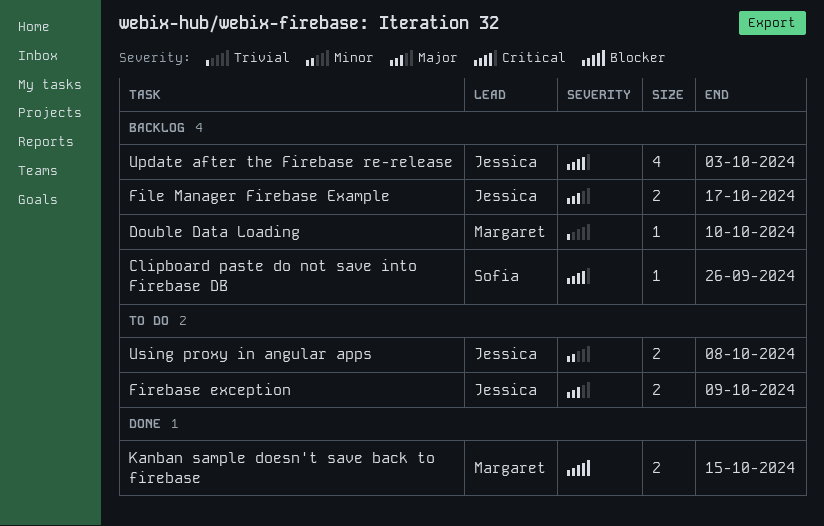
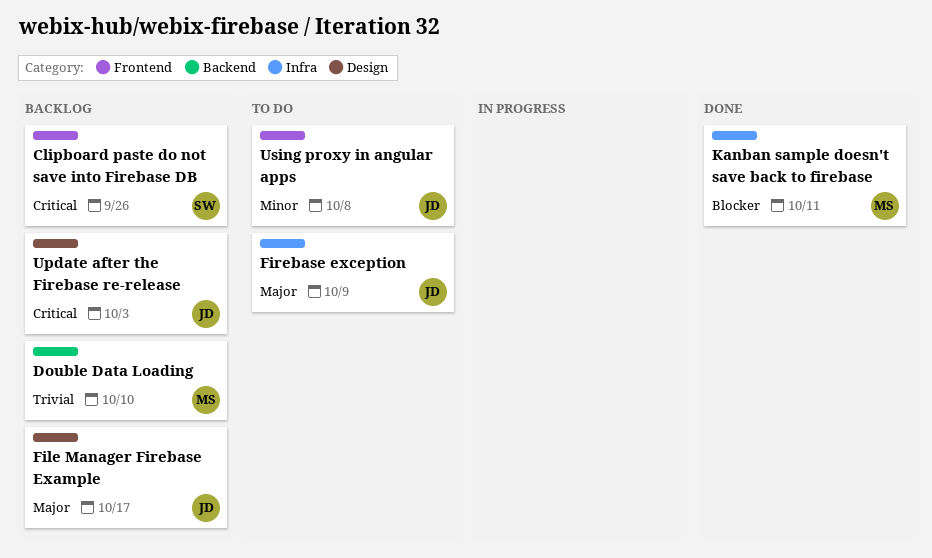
Kanban sample doesn't save back to firebase, due: Oct 15 -> Oct 11

